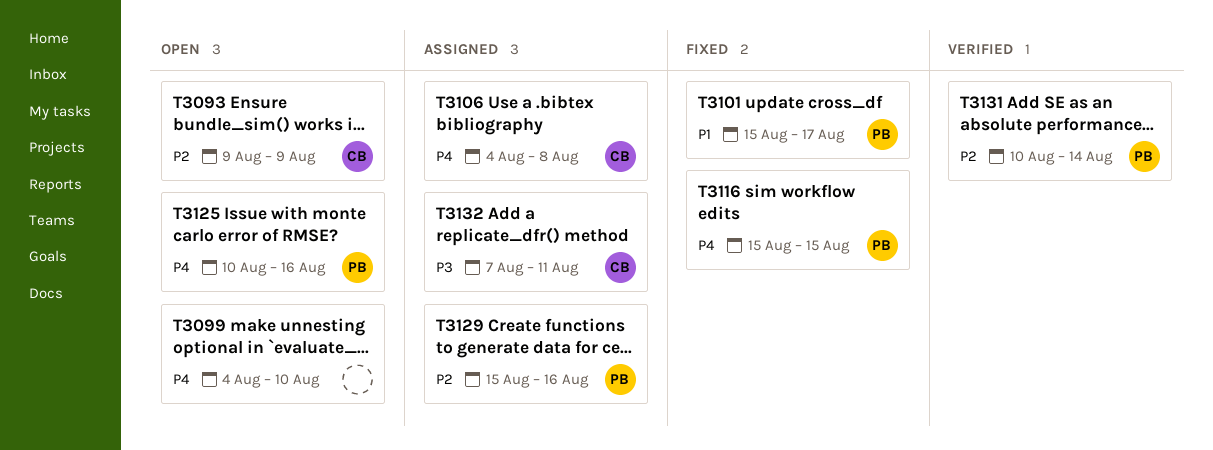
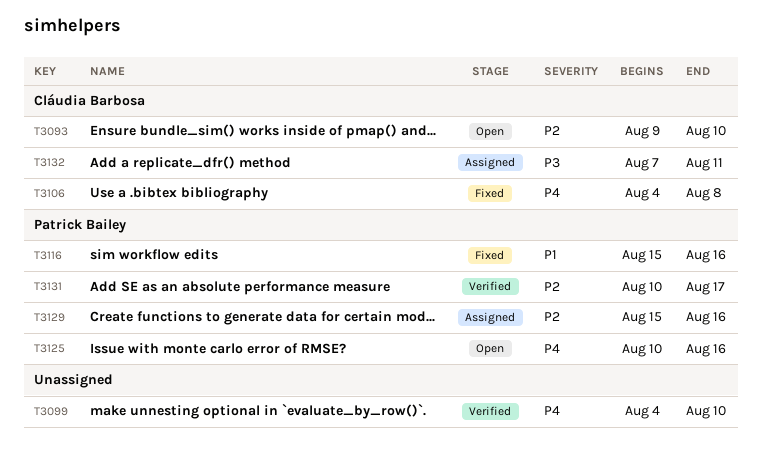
T3093, due: Aug 9 -> Aug 10
T3099, status: Open -> Verified
T3101: present -> none
T3106, status: Assigned -> Fixed
T3116, priority: P4 -> P1
T3116, due: Aug 15 -> Aug 16
T3131, due: Aug 14 -> Aug 17

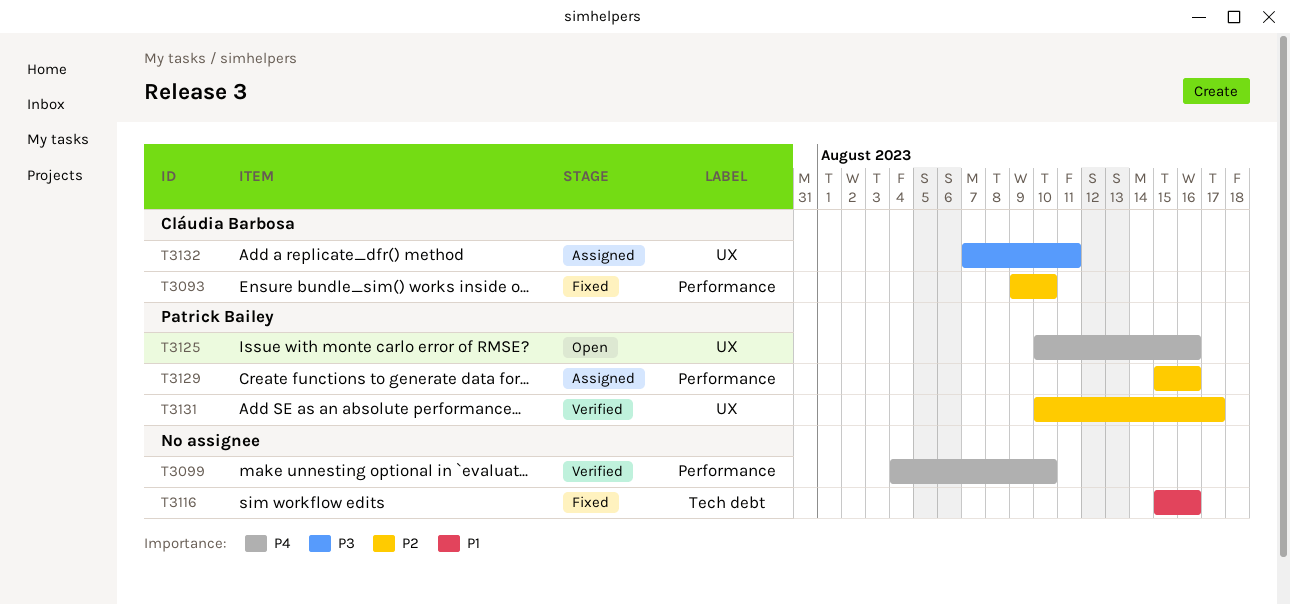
T3093, status: Open -> Fixed
T3106: present -> none
T3116, owner: Patrick Bailey -> none

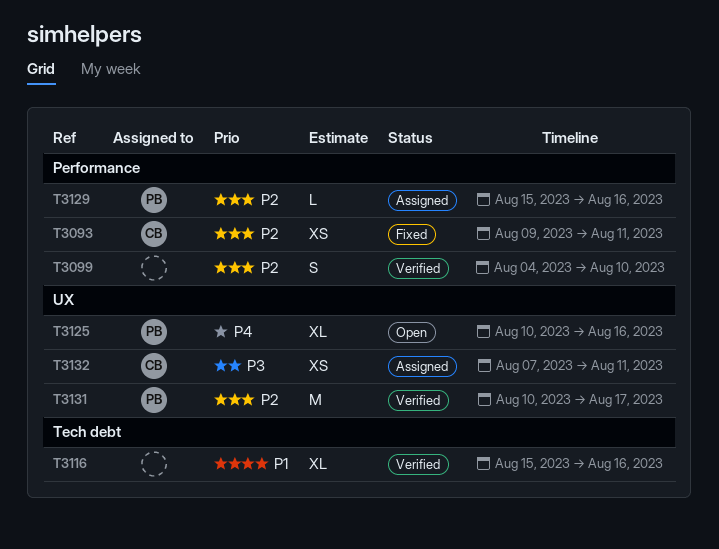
T3093, due: Aug 10 -> Aug 11
T3099, priority: P4 -> P2
T3116, status: Fixed -> Verified

